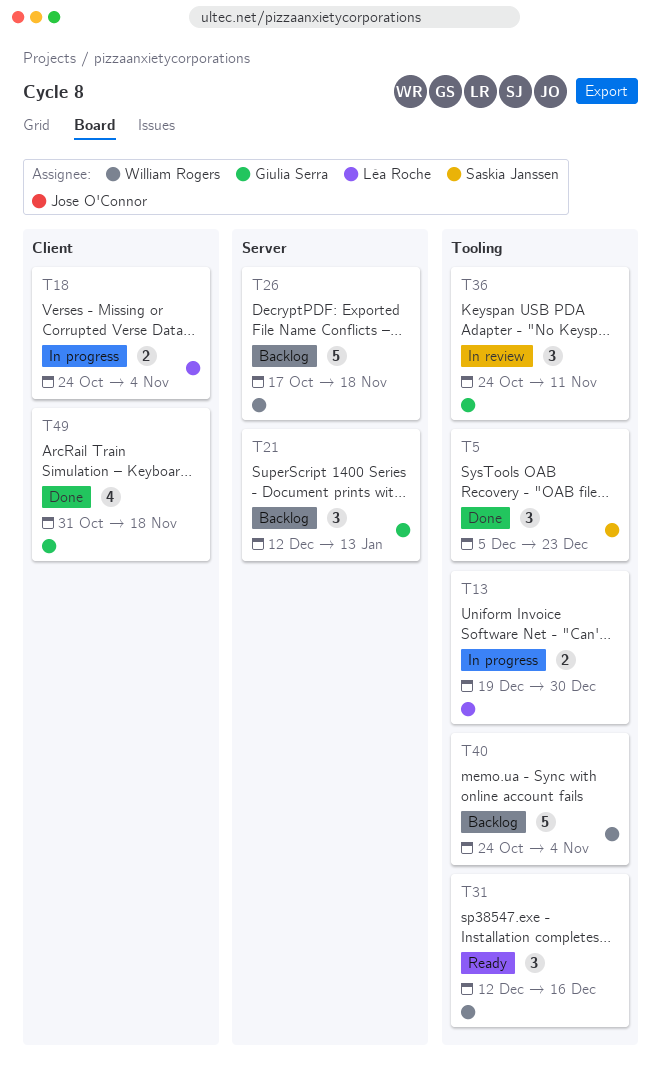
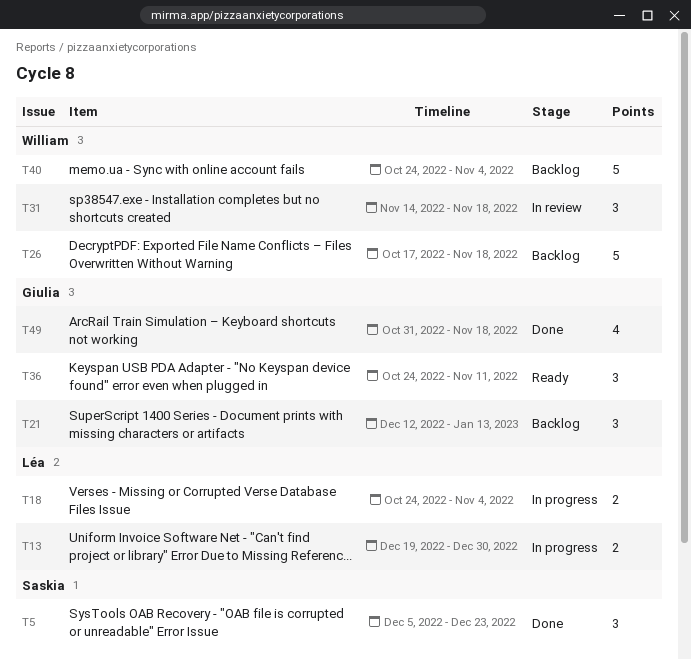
T31, status: Ready -> In review
T31, start: Dec 12 -> Nov 14
T31, due: Dec 16 -> Nov 18
T36, status: In review -> Ready

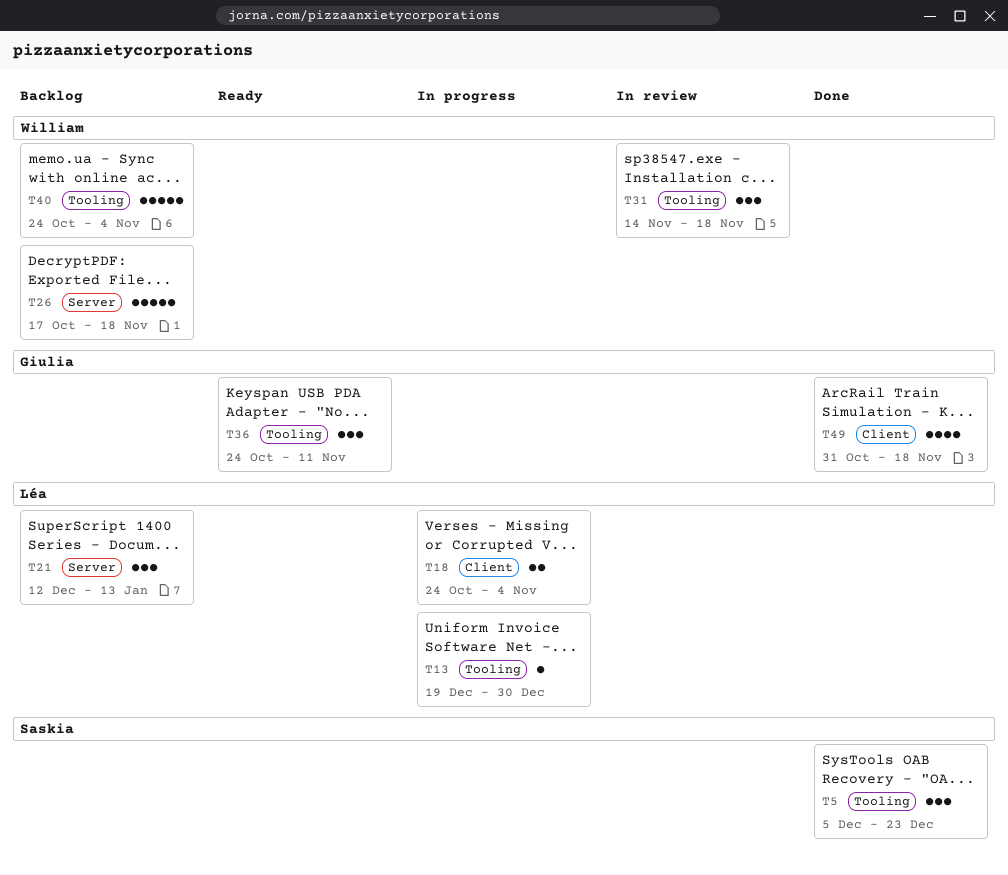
T13, estimate: 2 -> 1
T21, owner: Giulia -> Léa

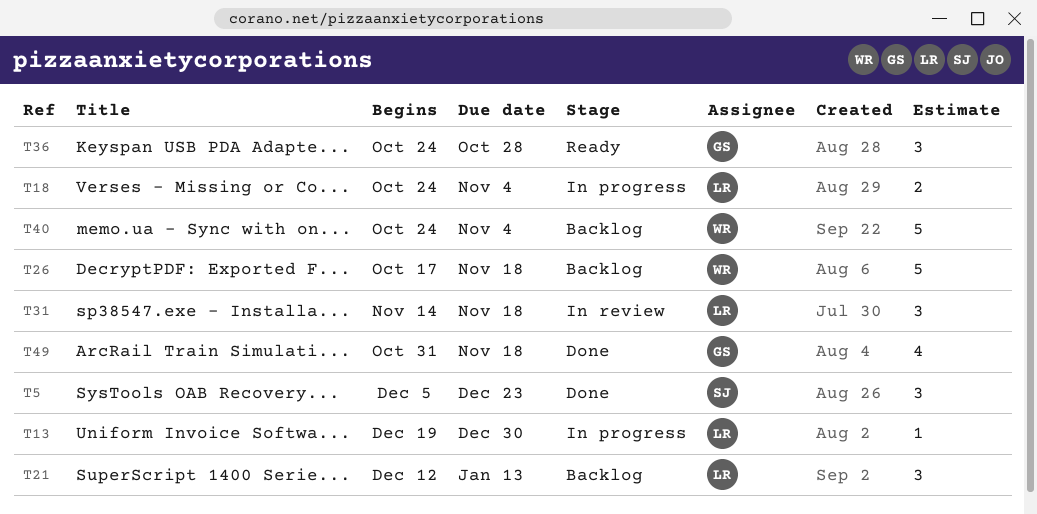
T31, owner: William -> Léa
T36, due: Nov 11 -> Oct 28

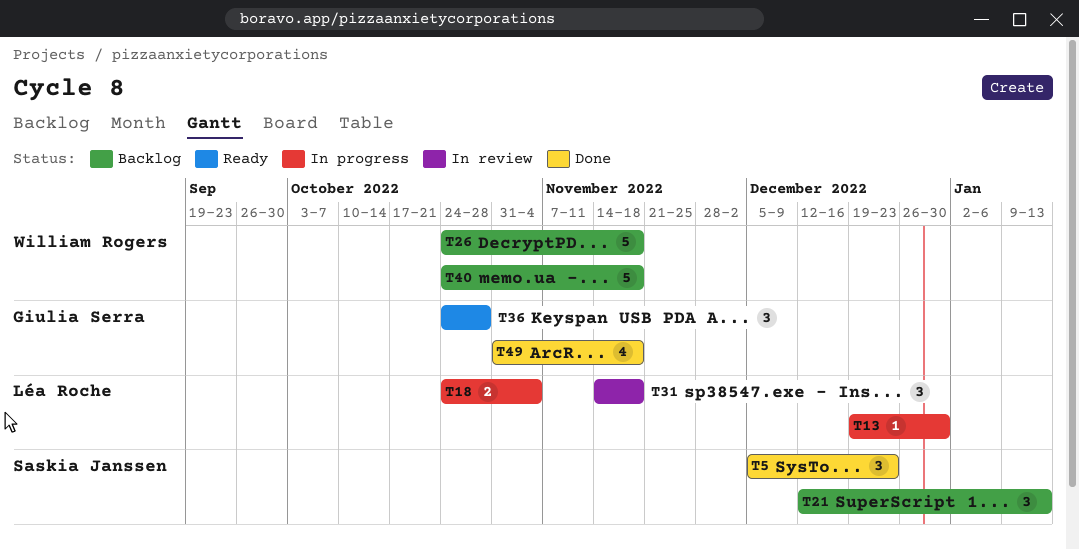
T21, owner: Léa Roche -> Saskia Janssen
T26, start: Oct 17 -> Oct 24
T40, due: Nov 4 -> Nov 18

